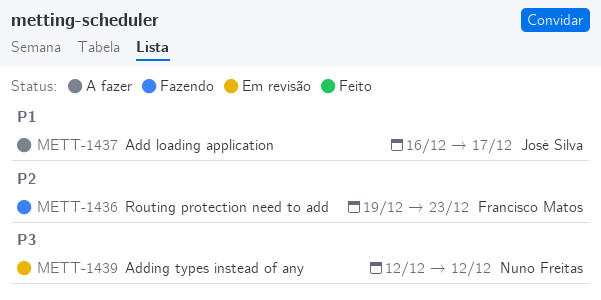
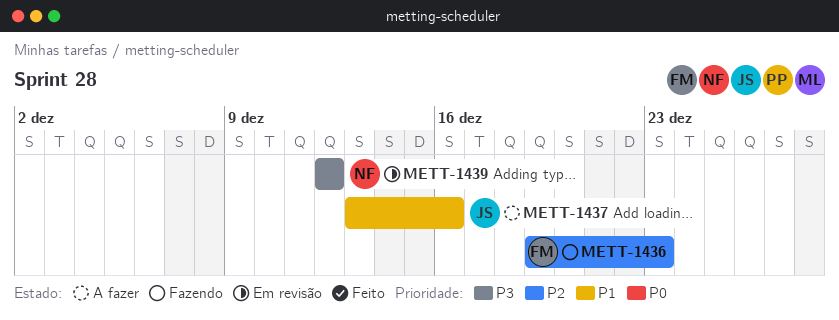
METT-1437, start: Dec 16 -> Dec 13
METT-1437, due: Dec 17 -> Dec 16

